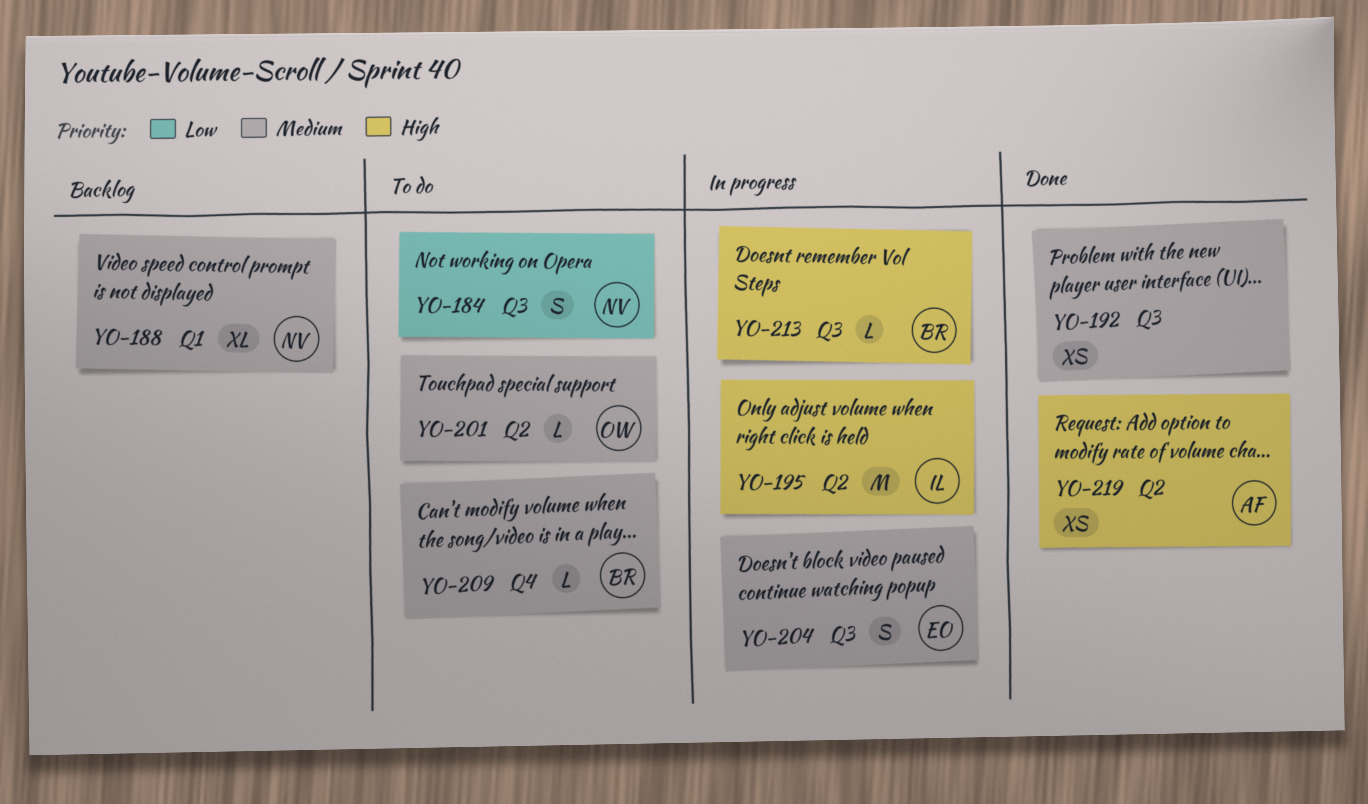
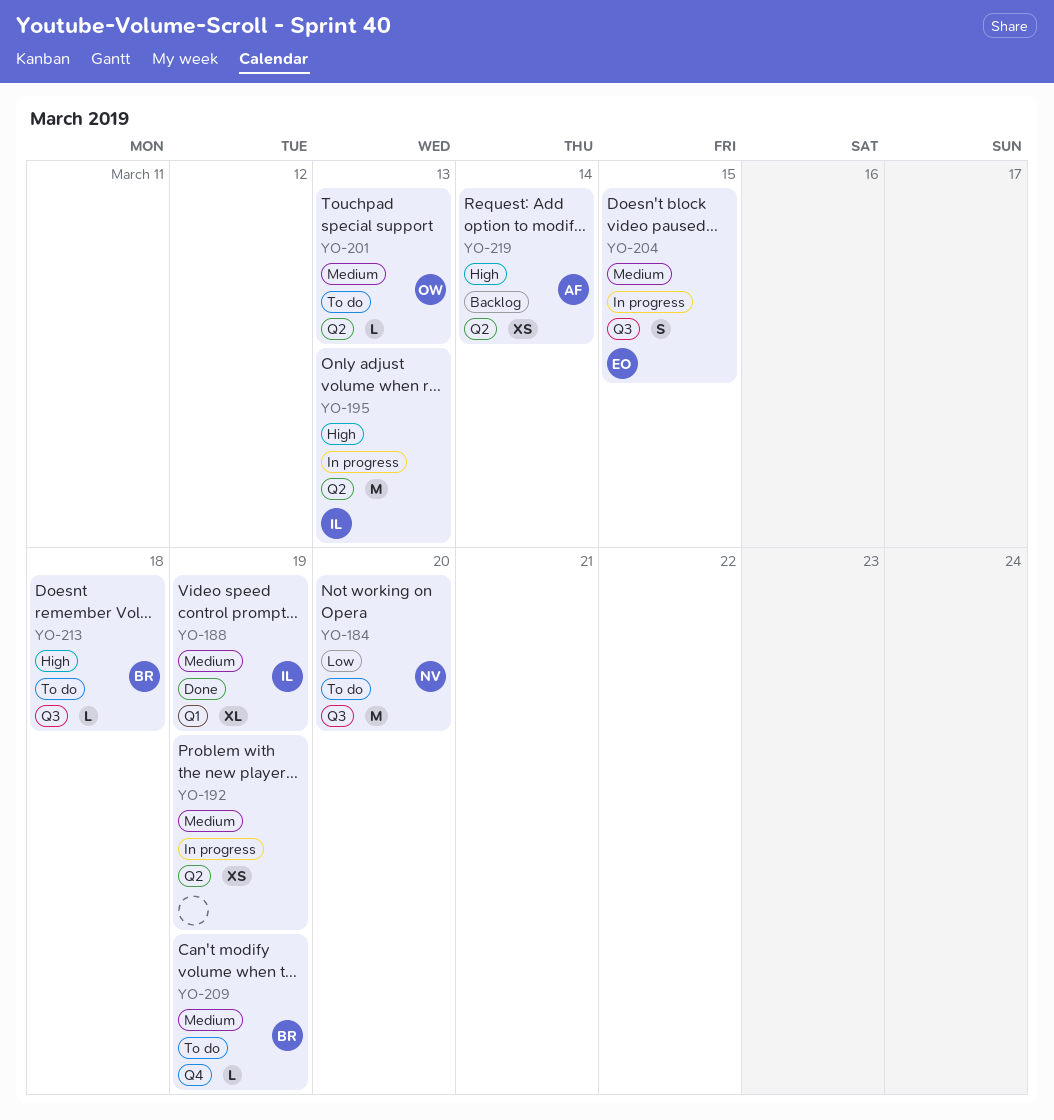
YO-184, estimate: S -> M
YO-188, status: Backlog -> Done
YO-188, owner: NV -> IL
YO-192, status: Done -> In progress
YO-192, label: Q3 -> Q2
YO-213, status: In progress -> To do
YO-219, status: Done -> Backlog

